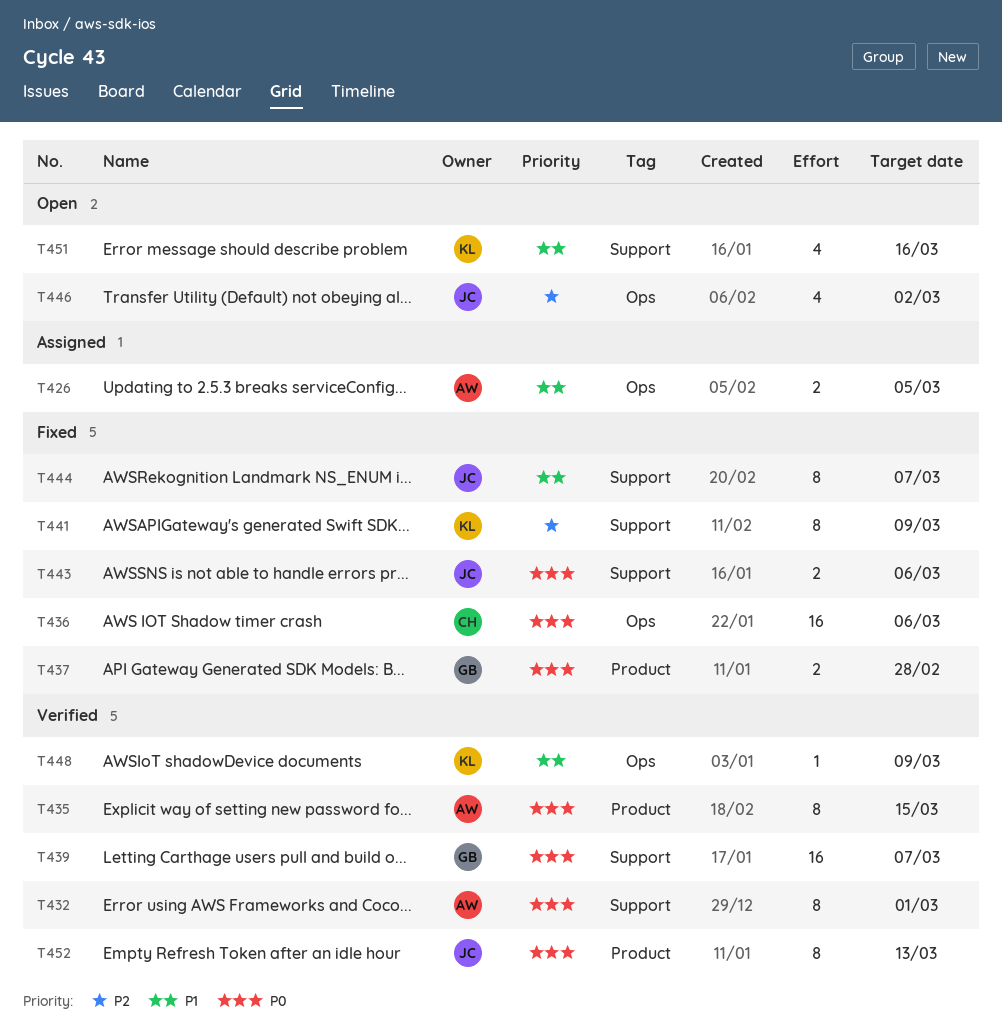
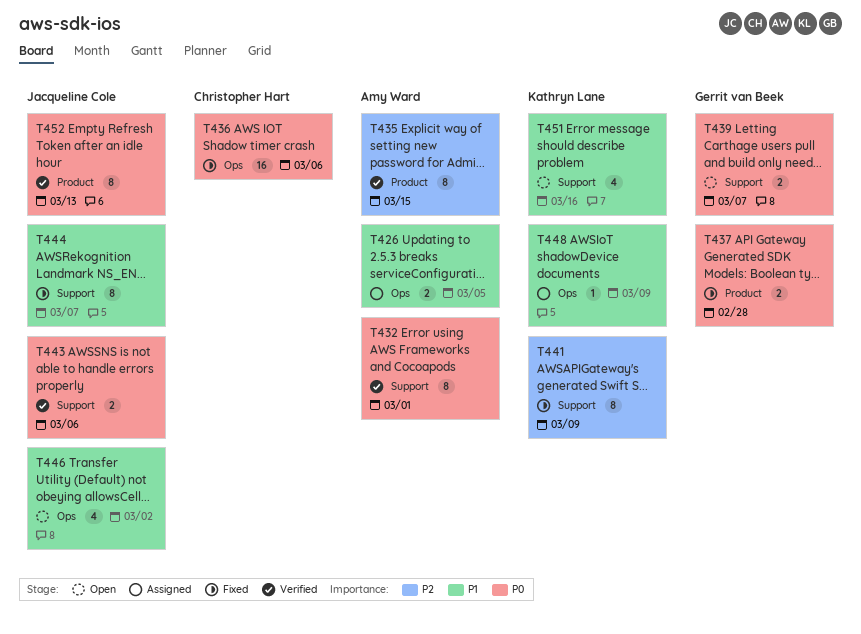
T435, priority: P0 -> P2
T439, status: Verified -> Open
T439, estimate: 16 -> 2
T443, status: Fixed -> Verified
T446, priority: P2 -> P1
T448, status: Verified -> Assigned

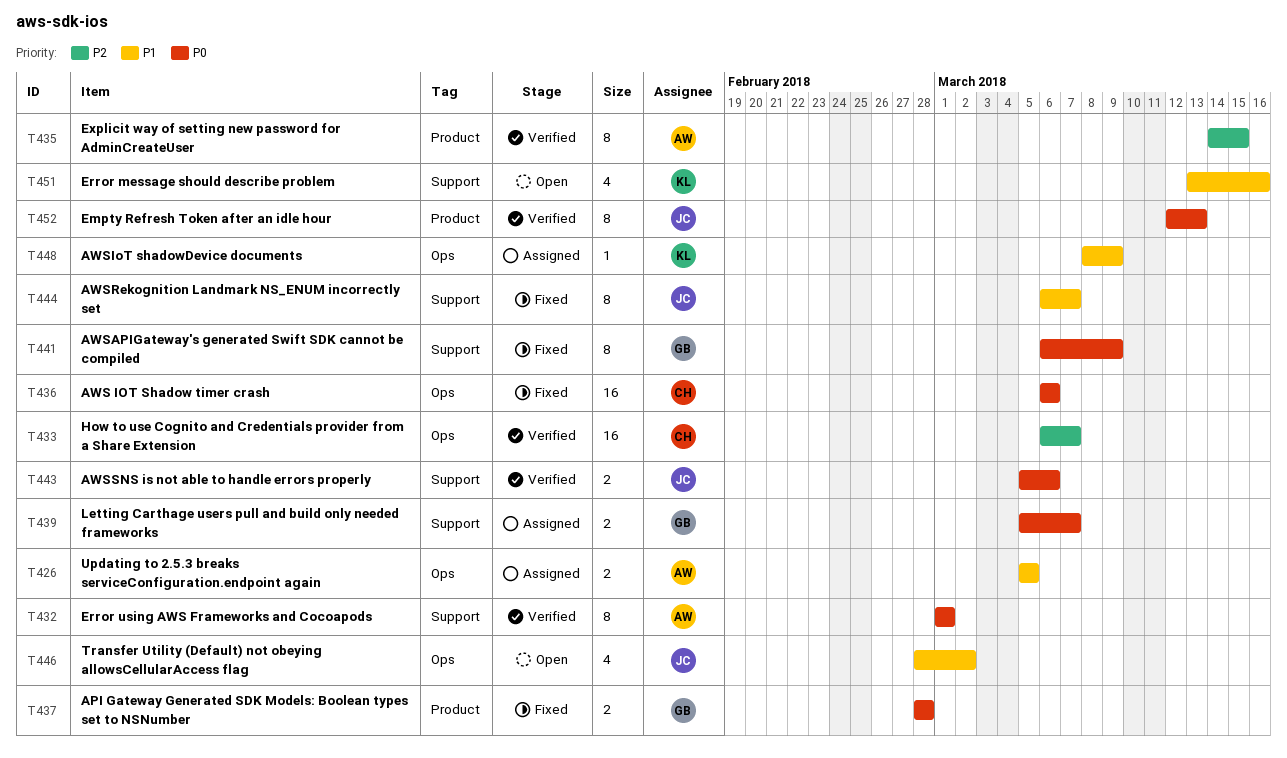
T433: none -> present
T439, status: Open -> Assigned
T441, owner: Kathryn Lane -> Gerrit van Beek
T441, priority: P2 -> P0

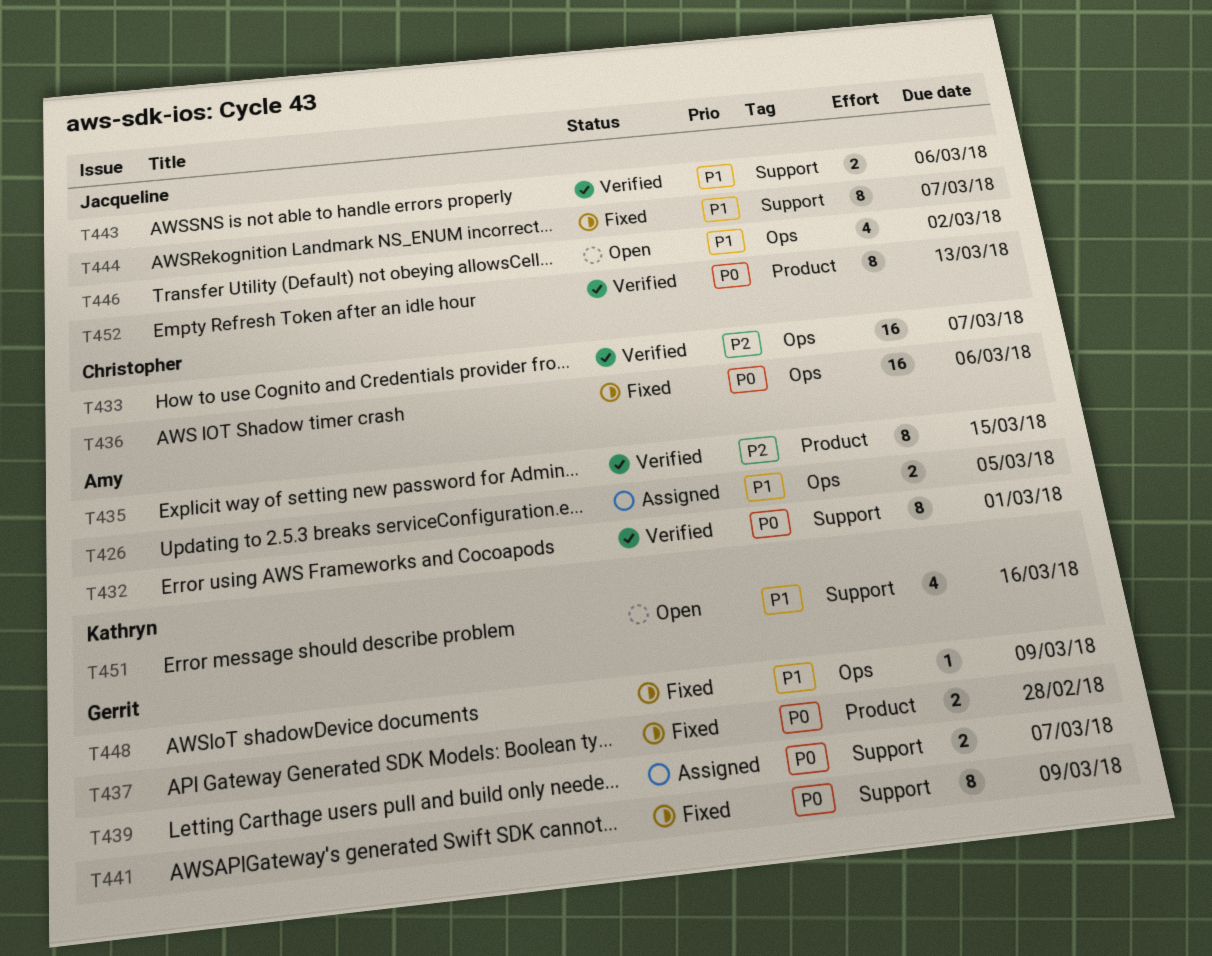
T443, priority: P0 -> P1
T448, status: Assigned -> Fixed
T448, owner: Kathryn -> Gerrit

